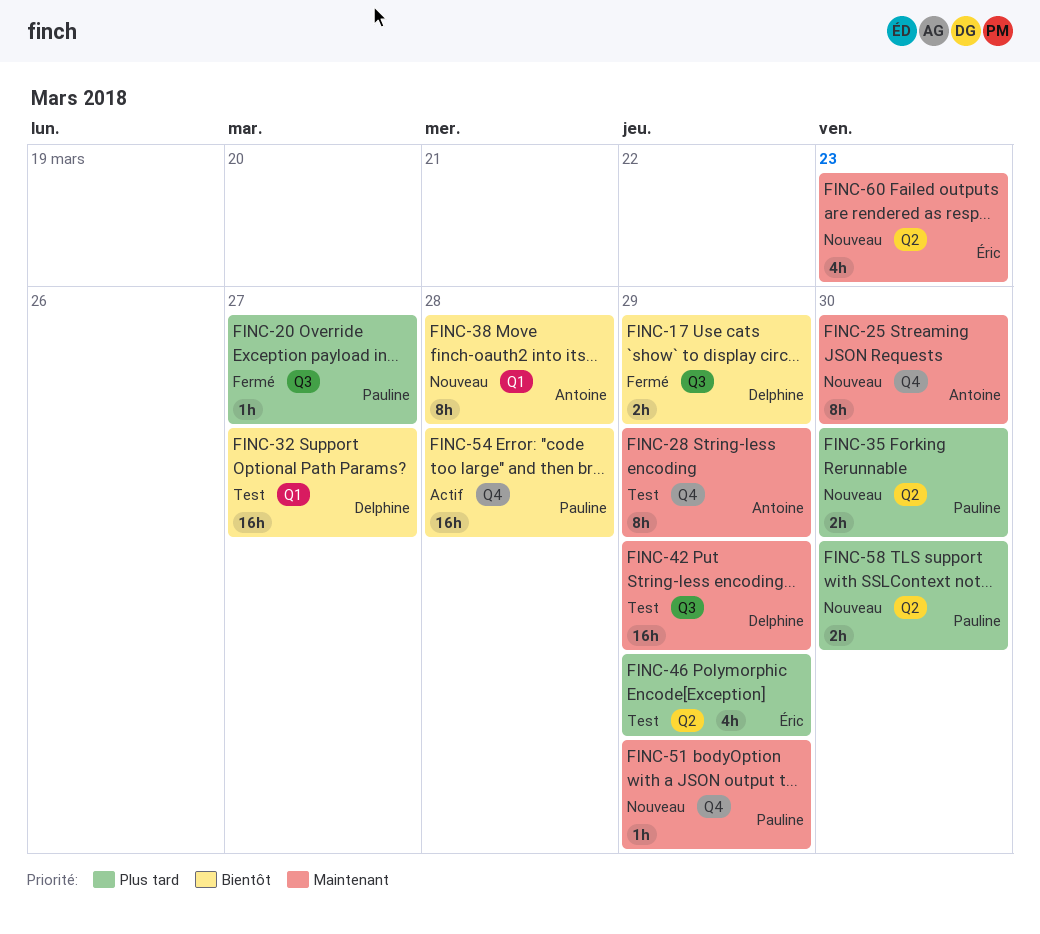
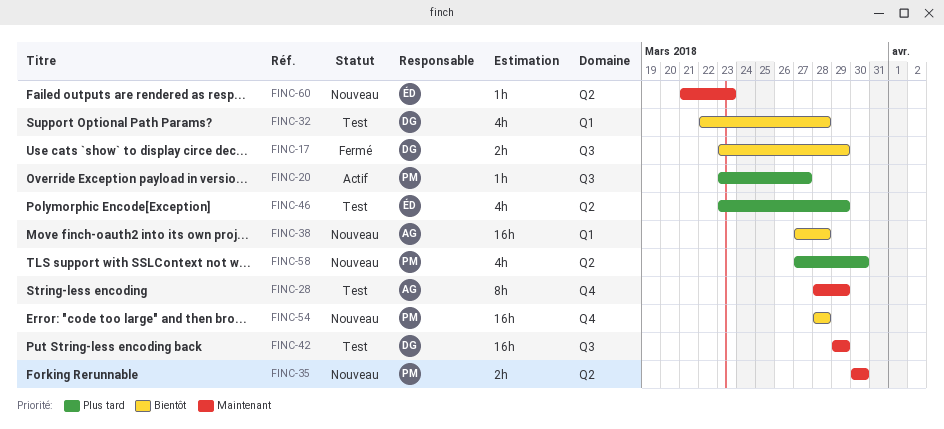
FINC-20, status: Fermé -> Actif
FINC-25: present -> none
FINC-32, estimate: 16h -> 4h
FINC-32, due: Mar 27 -> Mar 28
FINC-35, priority: Plus tard -> Maintenant
FINC-38, estimate: 8h -> 16h
FINC-51: present -> none
FINC-54, status: Actif -> Nouveau
FINC-58, estimate: 2h -> 4h
FINC-60, estimate: 4h -> 1h

